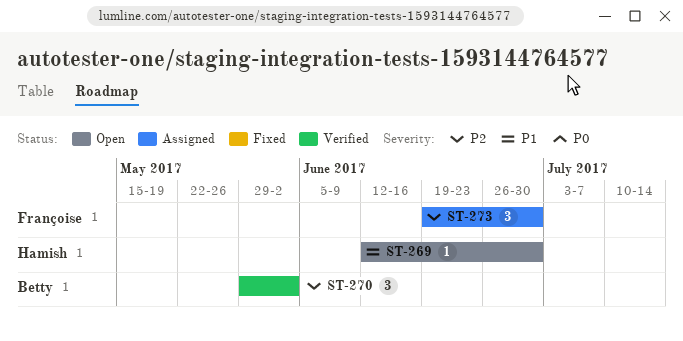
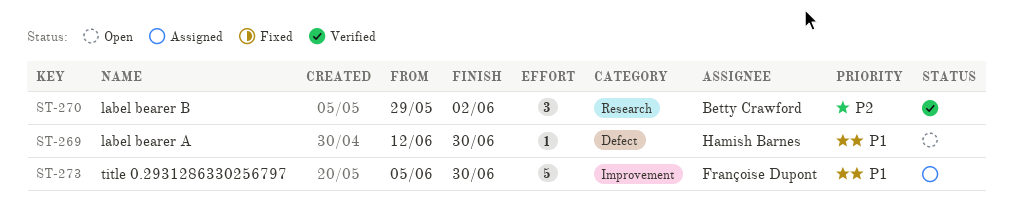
ST-273, priority: P2 -> P1
ST-273, estimate: 3 -> 5
ST-273, start: Jun 19 -> Jun 5

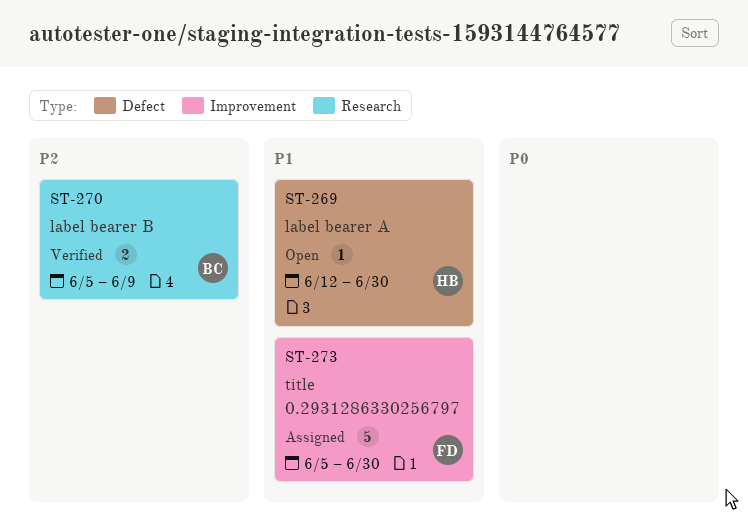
ST-270, estimate: 3 -> 2
ST-270, start: May 29 -> Jun 5
ST-270, due: Jun 2 -> Jun 9

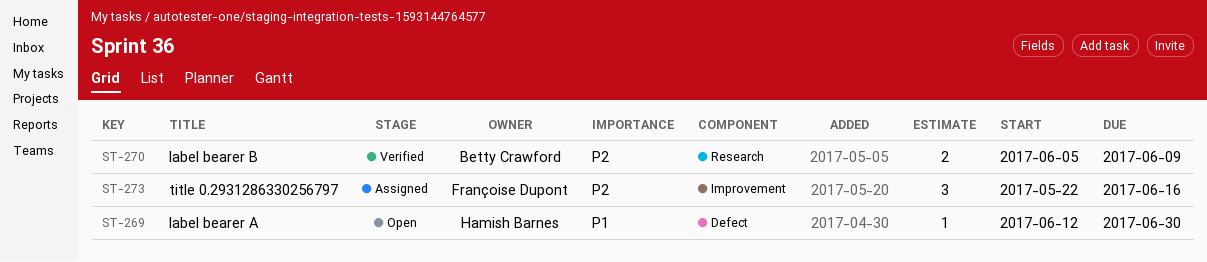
ST-273, priority: P1 -> P2
ST-273, estimate: 5 -> 3
ST-273, start: Jun 5 -> May 22
ST-273, due: Jun 30 -> Jun 16

